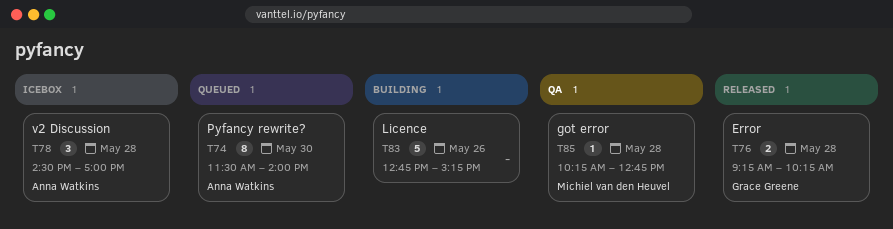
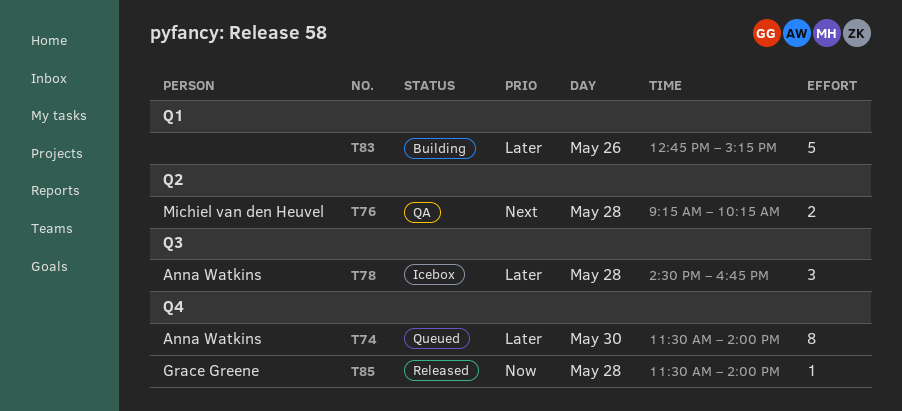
T76, status: Released -> QA
T76, owner: Grace Greene -> Michiel van den Heuvel
T78, ends: 17:00 -> 16:45
T85, status: QA -> Released
T85, owner: Michiel van den Heuvel -> Grace Greene
T85, begins: 10:15 -> 11:30
T85, ends: 12:45 -> 14:00

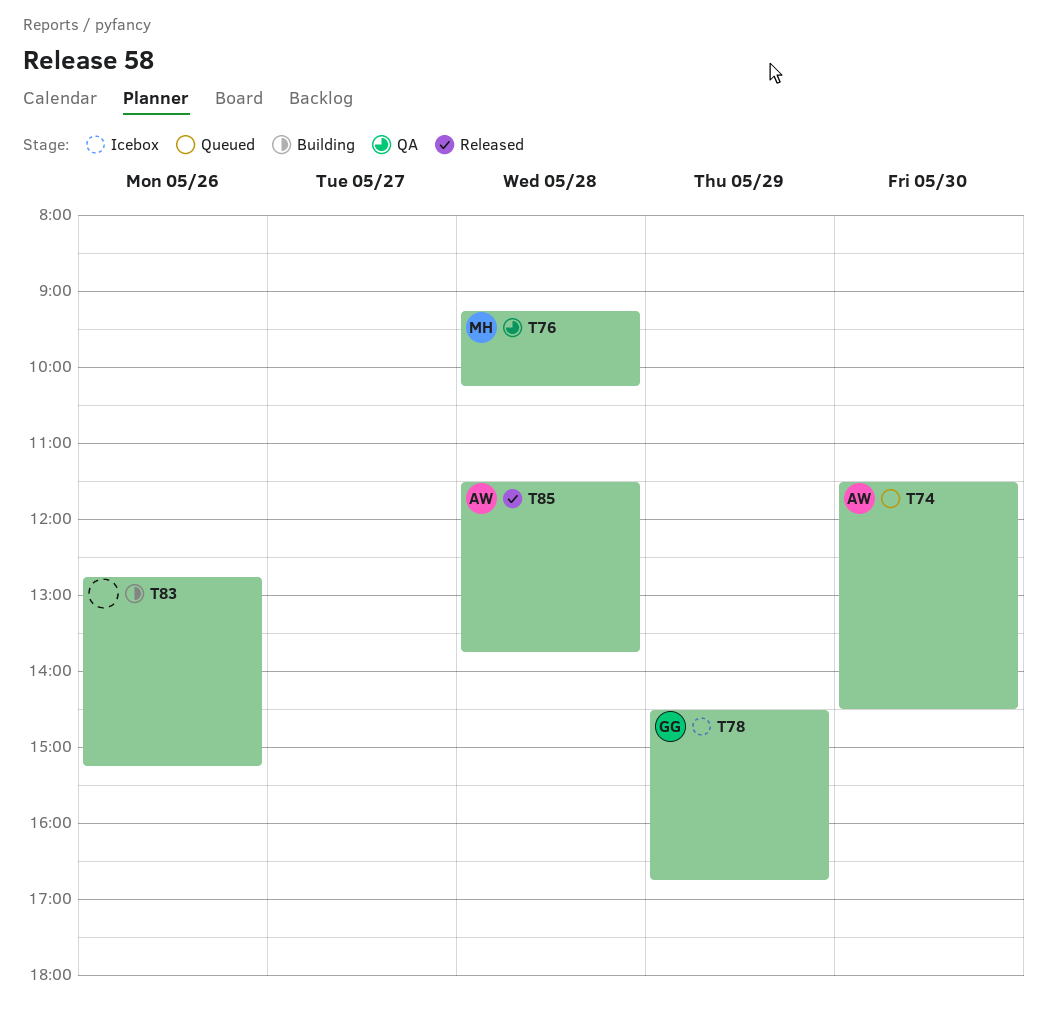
T74, ends: 14:00 -> 14:30
T78, owner: Anna Watkins -> Grace Greene
T78, day: May 28 -> May 29
T85, owner: Grace Greene -> Anna Watkins
T85, ends: 14:00 -> 13:45

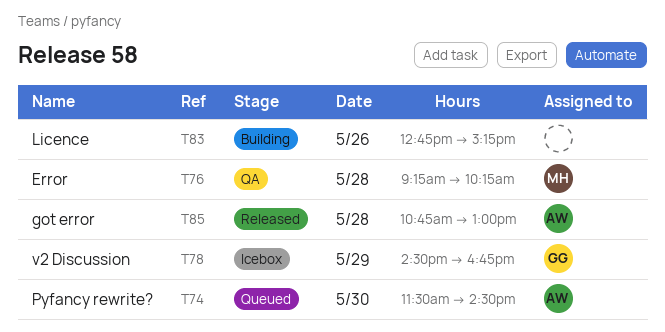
T85, begins: 11:30 -> 10:45
T85, ends: 13:45 -> 13:00

